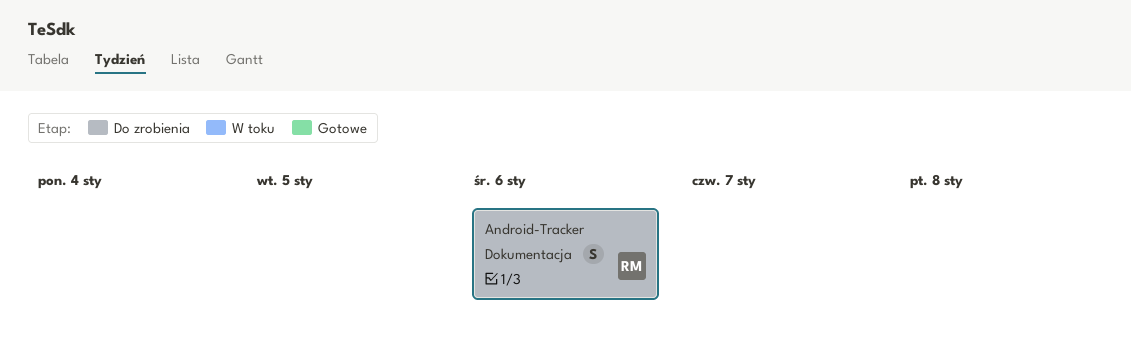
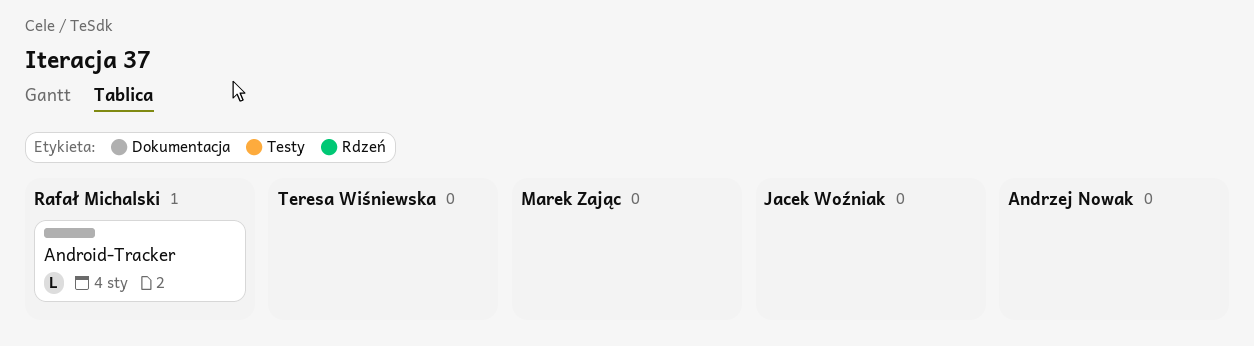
Android-Tracker, estimate: S -> L
Android-Tracker, due: Jan 6 -> Jan 4

